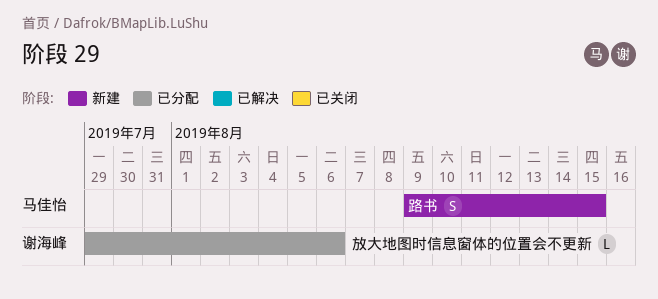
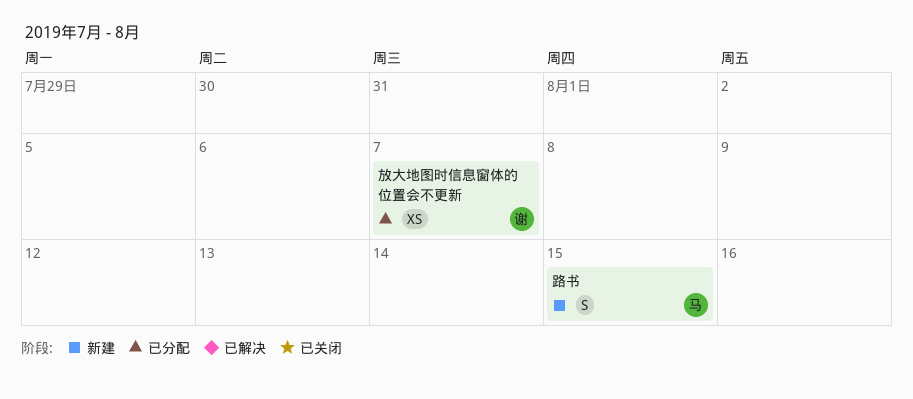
放大地图时信息窗体的位置会不更新, estimate: L -> XS
放大地图时信息窗体的位置会不更新, due: Aug 6 -> Aug 7

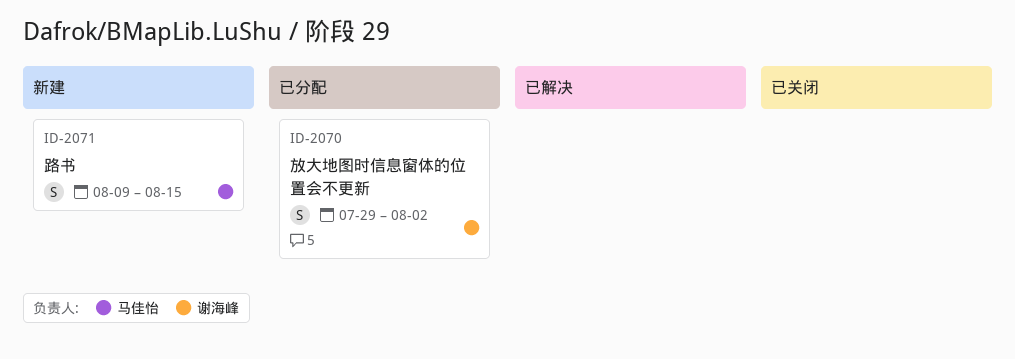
放大地图时信息窗体的位置会不更新, estimate: XS -> S
放大地图时信息窗体的位置会不更新, due: Aug 7 -> Aug 2

